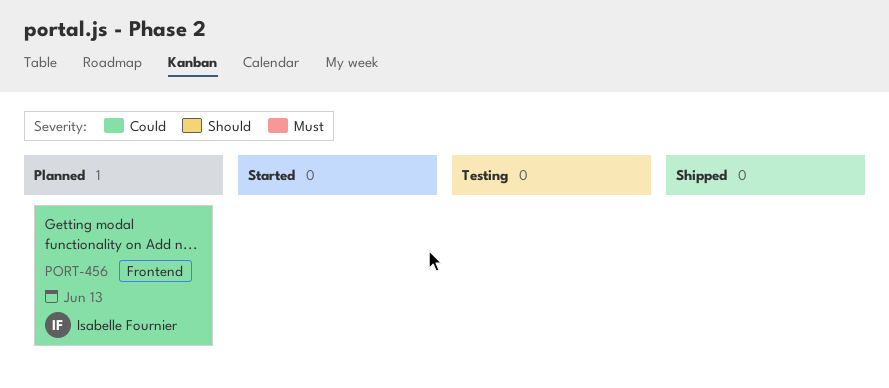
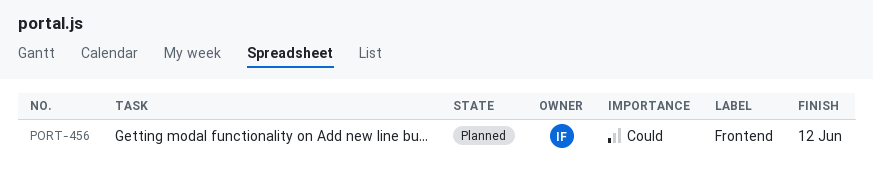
PORT-456, due: Jun 13 -> Jun 12

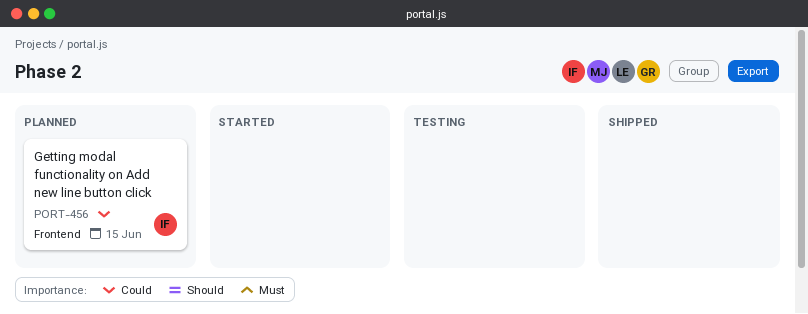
PORT-456, due: Jun 12 -> Jun 15

